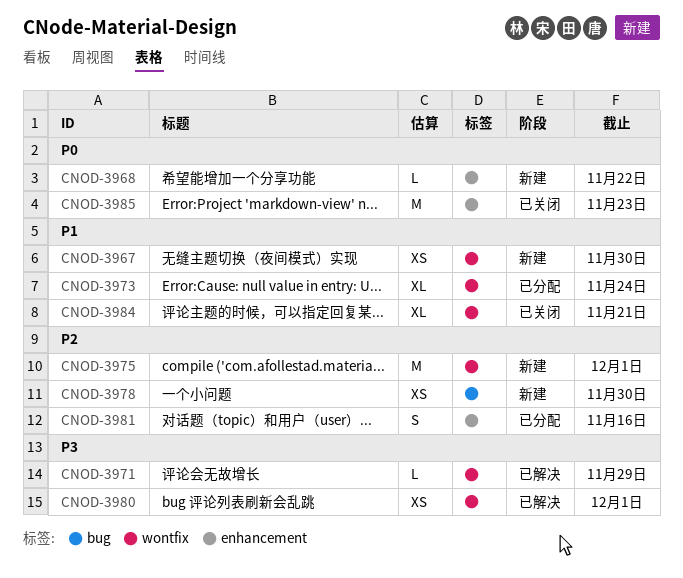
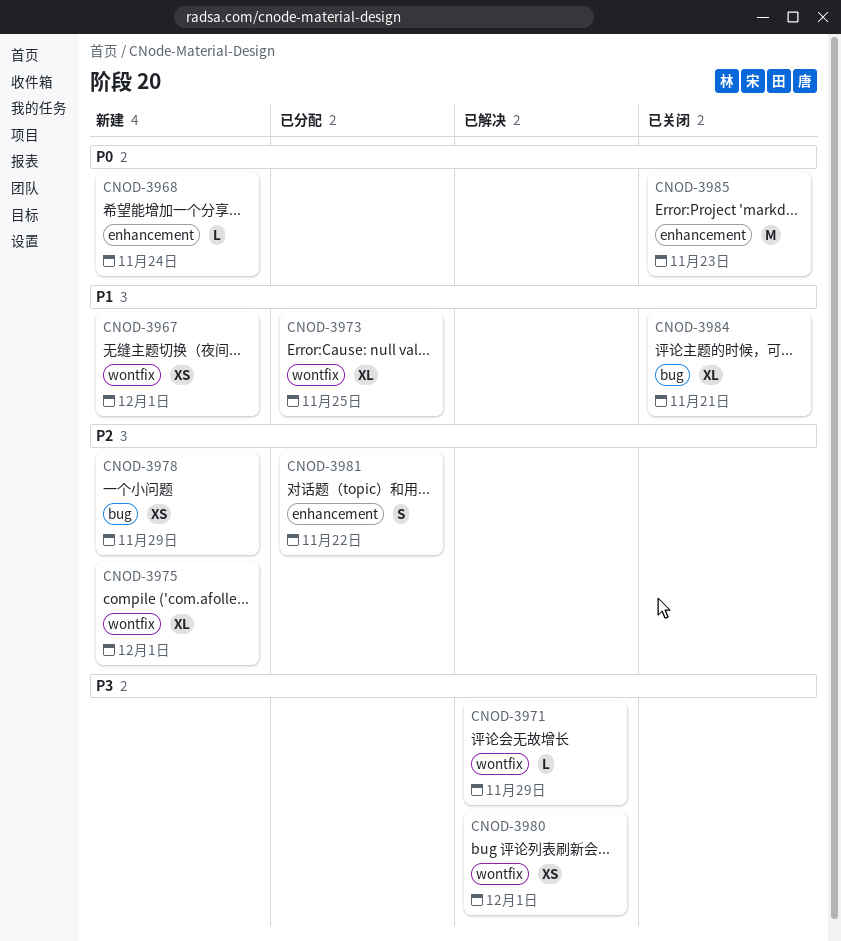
CNOD-3967, due: Nov 30 -> Dec 1
CNOD-3968, due: Nov 22 -> Nov 24
CNOD-3973, due: Nov 24 -> Nov 25
CNOD-3975, estimate: M -> XL
CNOD-3978, due: Nov 30 -> Nov 29
CNOD-3981, due: Nov 16 -> Nov 22
CNOD-3984, label: wontfix -> bug

